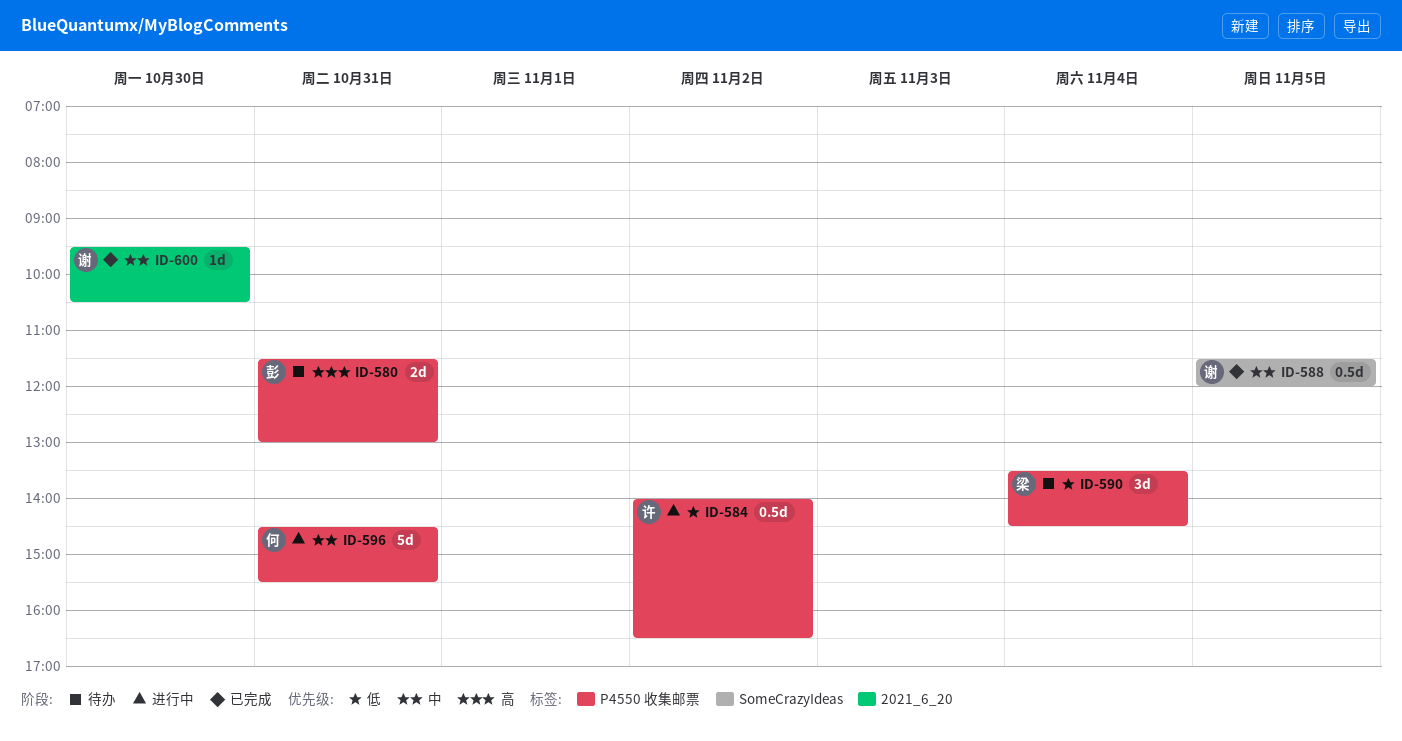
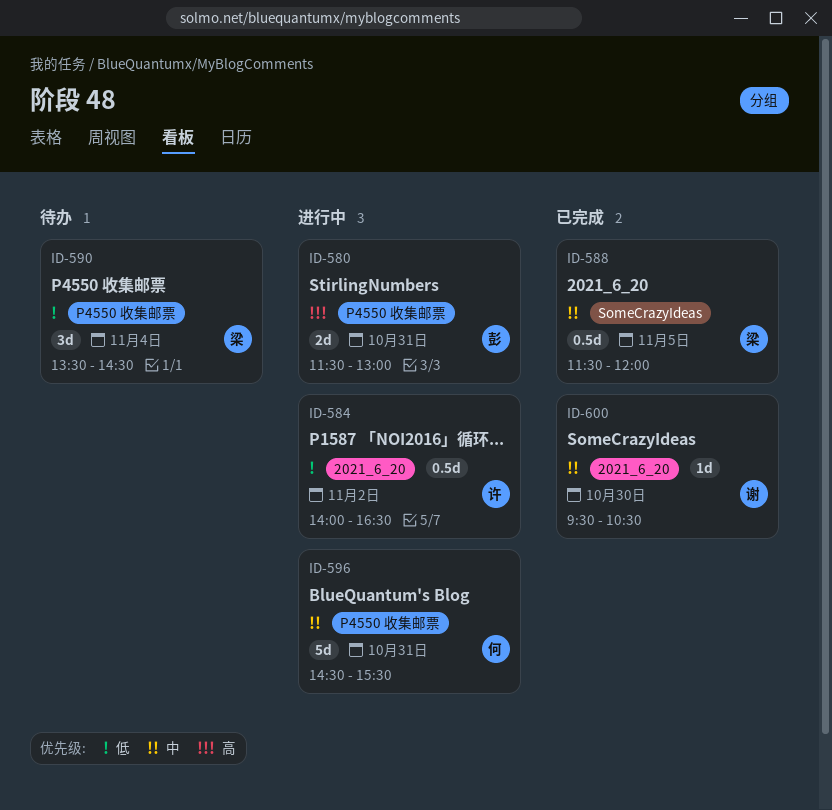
ID-580, status: 待办 -> 进行中
ID-584, label: P4550 收集邮票 -> 2021_6_20
ID-588, owner: 谢 -> 梁

